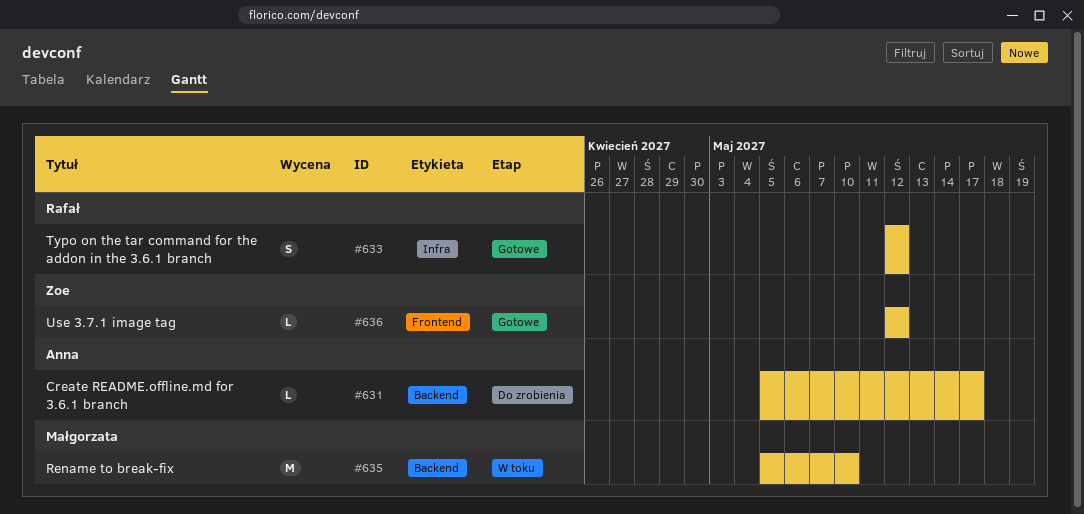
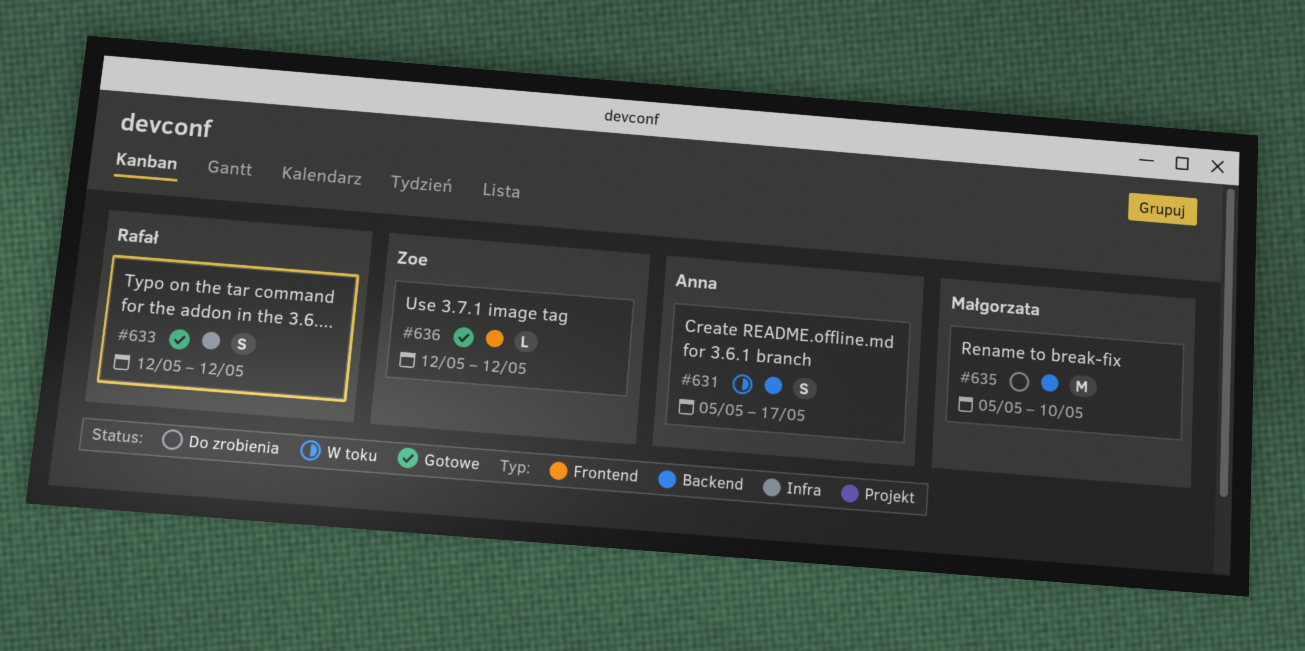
#631, status: Do zrobienia -> W toku
#631, estimate: L -> S
#635, status: W toku -> Do zrobienia

